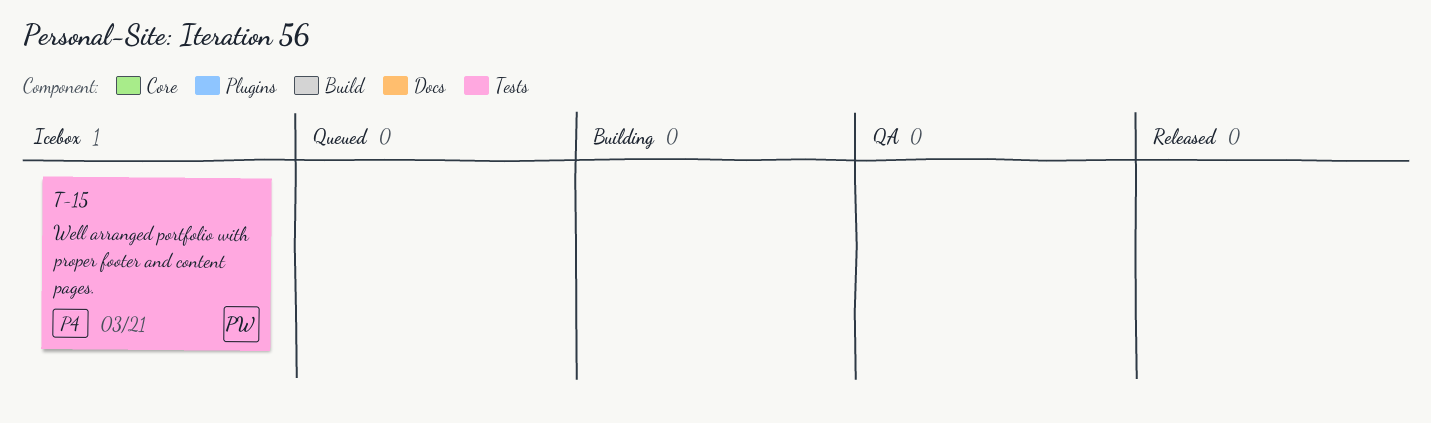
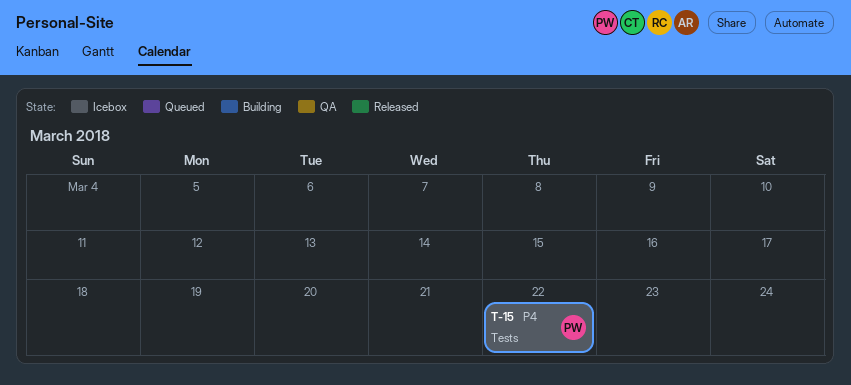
T-15, due: Mar 21 -> Mar 22

